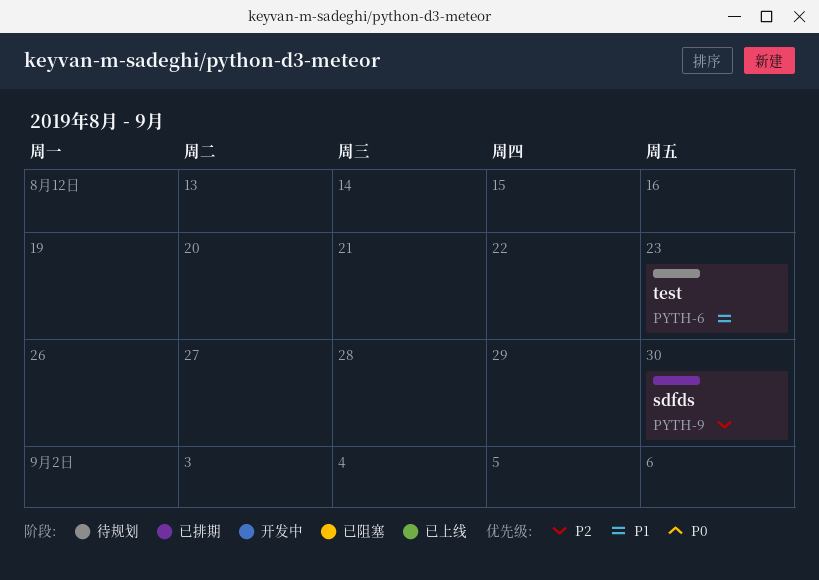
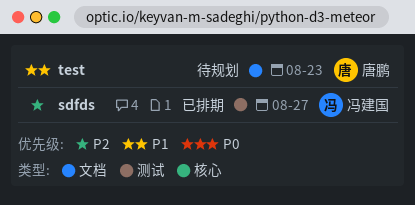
sdfds, due: Aug 30 -> Aug 27

